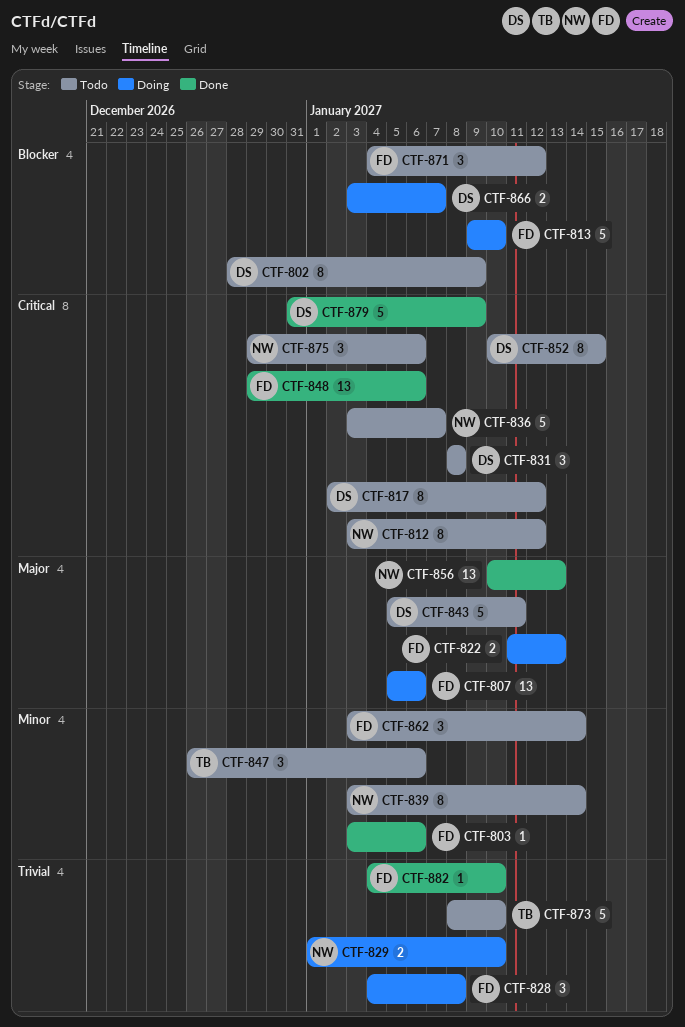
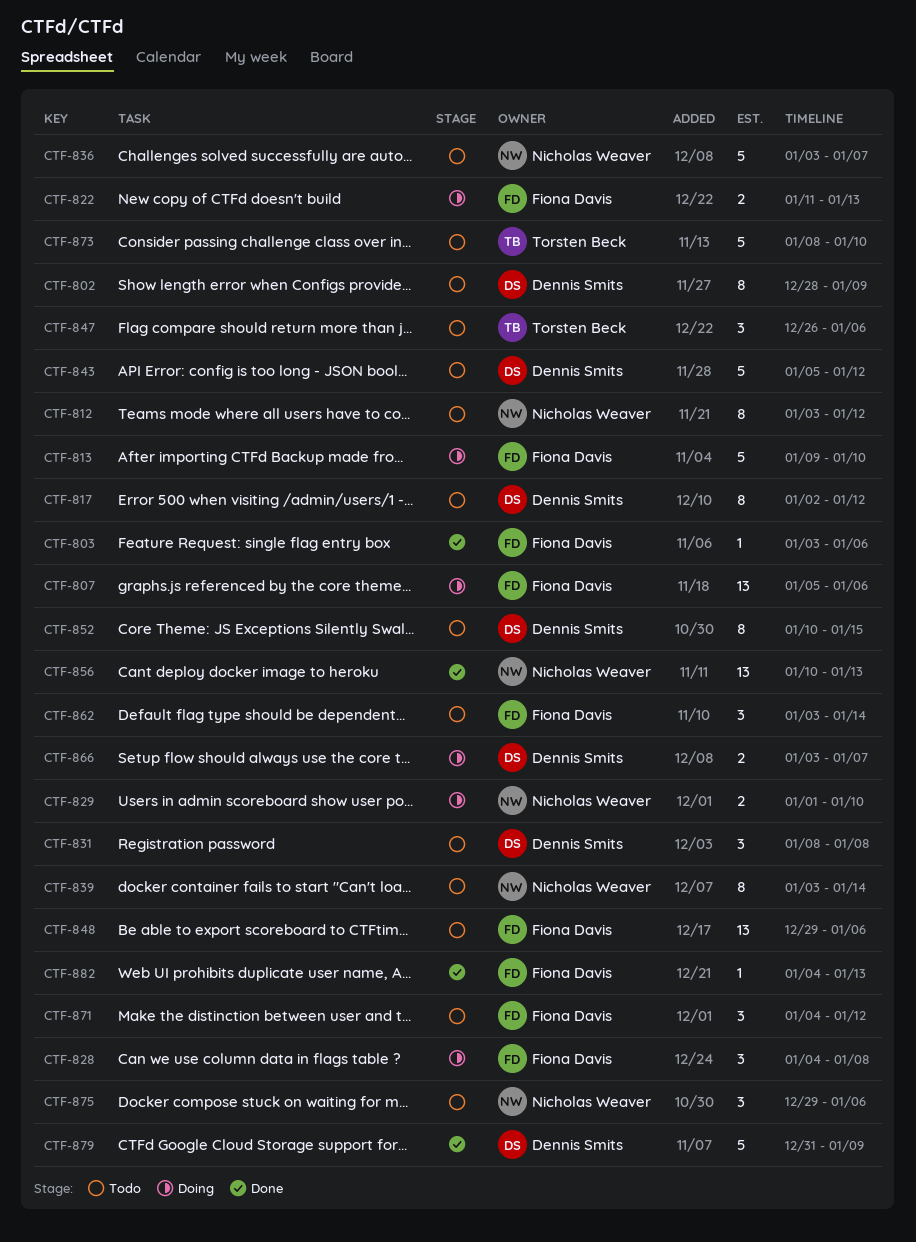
CTF-843, due: Jan 11 -> Jan 12
CTF-848, status: Done -> Todo
CTF-882, due: Jan 10 -> Jan 13

